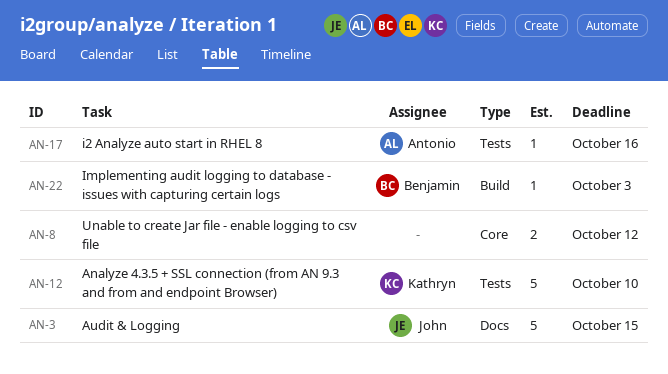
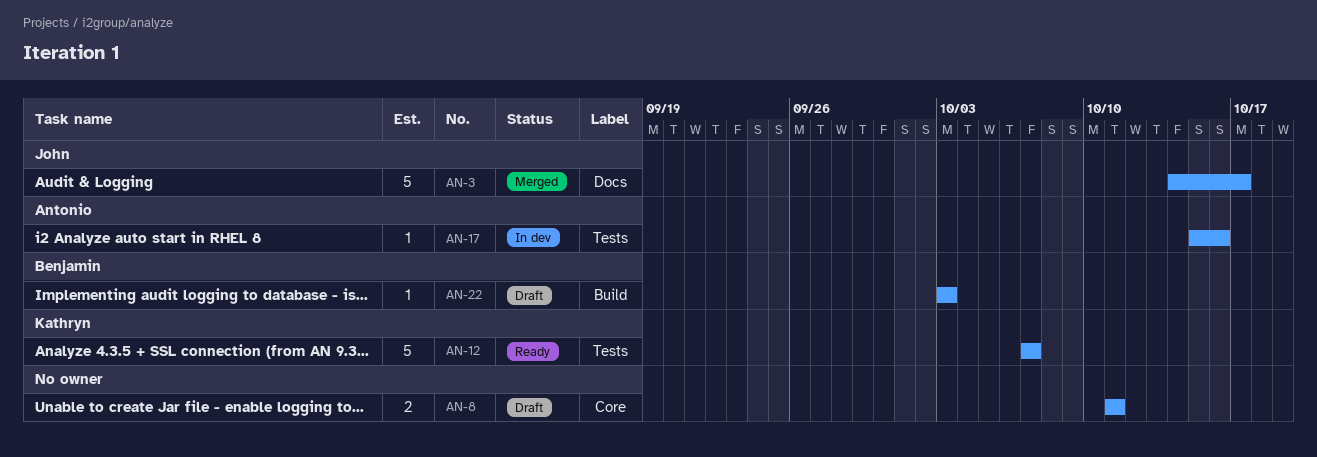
AN-3, due: Oct 15 -> Oct 17
AN-8, due: Oct 12 -> Oct 11
AN-12, due: Oct 10 -> Oct 7

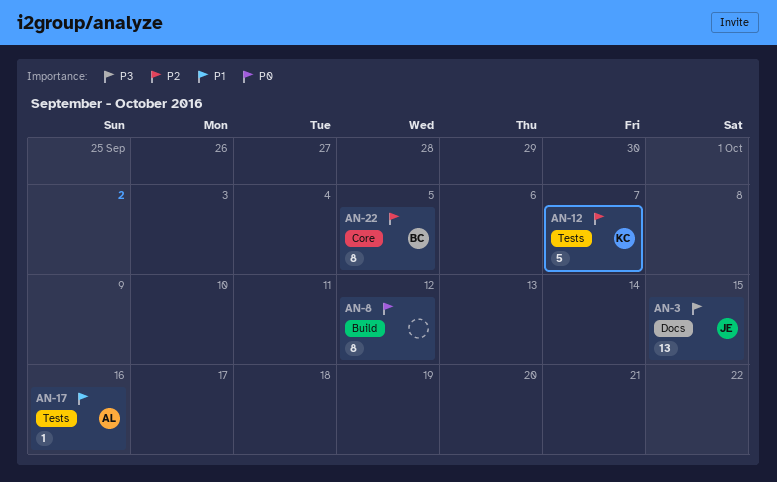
AN-3, estimate: 5 -> 13
AN-3, due: Oct 17 -> Oct 15
AN-8, label: Core -> Build
AN-8, estimate: 2 -> 8
AN-8, due: Oct 11 -> Oct 12
AN-22, label: Build -> Core
AN-22, estimate: 1 -> 8
AN-22, due: Oct 3 -> Oct 5

